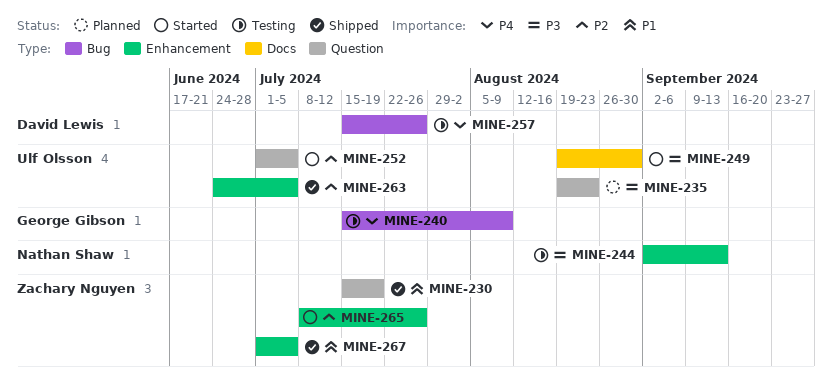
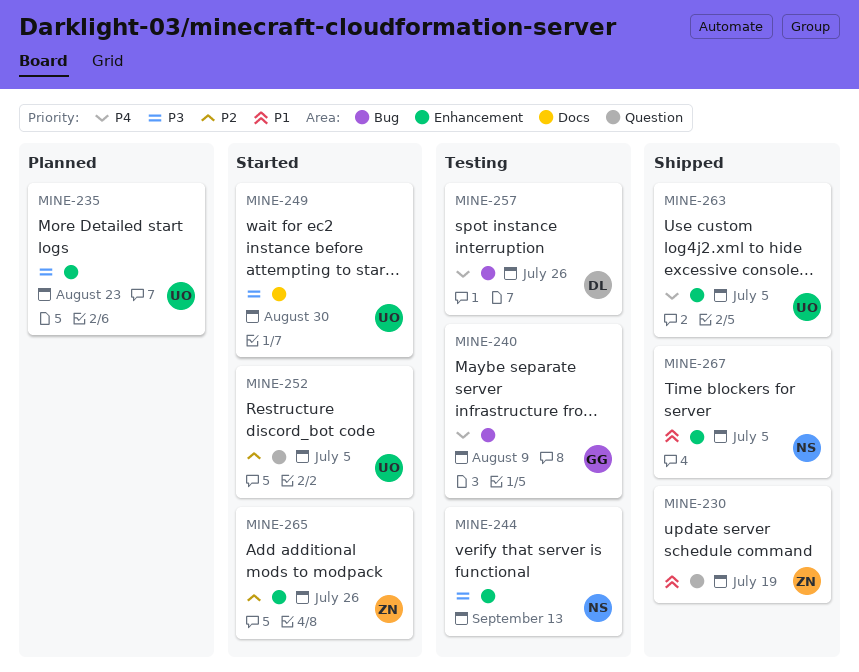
MINE-235, label: Question -> Enhancement
MINE-263, priority: P2 -> P4
MINE-267, owner: Zachary Nguyen -> Nathan Shaw

